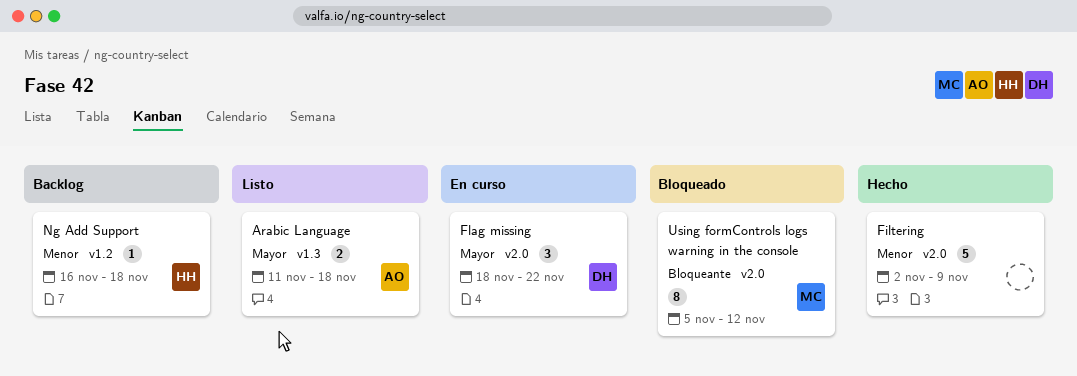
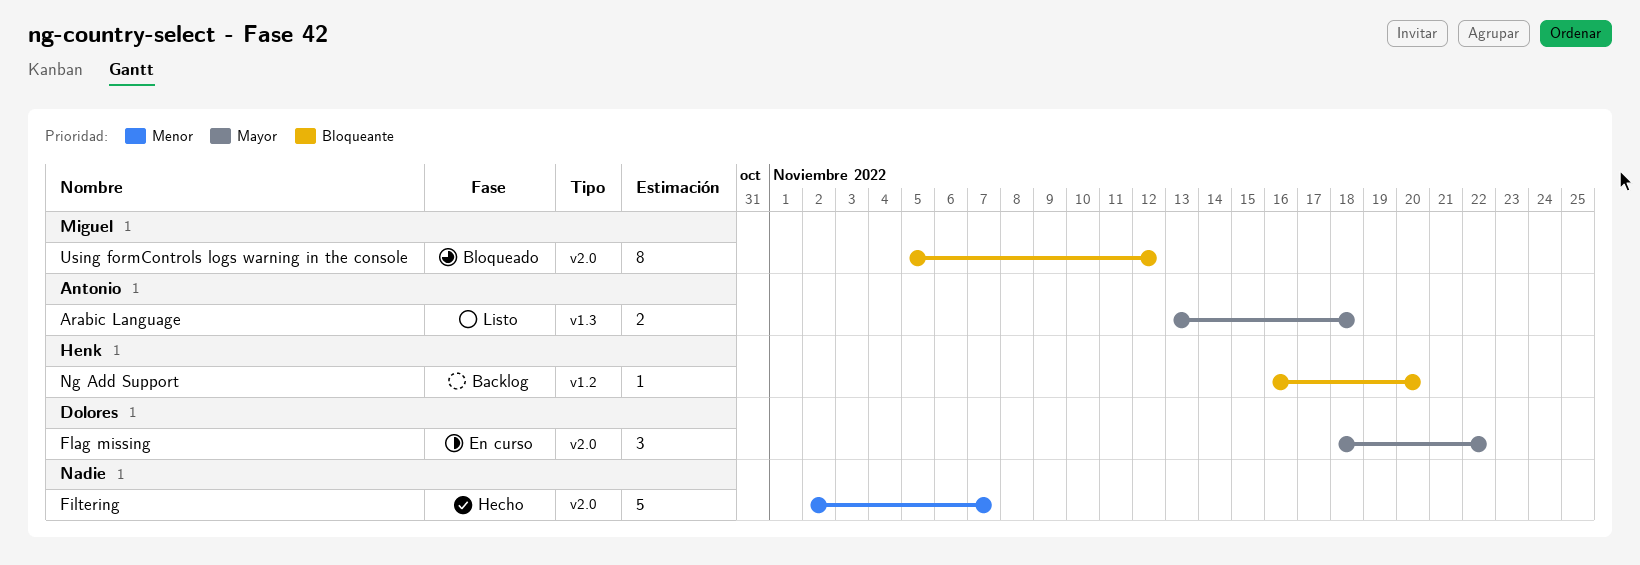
Arabic Language, start: Nov 11 -> Nov 13
Filtering, due: Nov 9 -> Nov 7
Ng Add Support, priority: Menor -> Bloqueante
Ng Add Support, due: Nov 18 -> Nov 20

